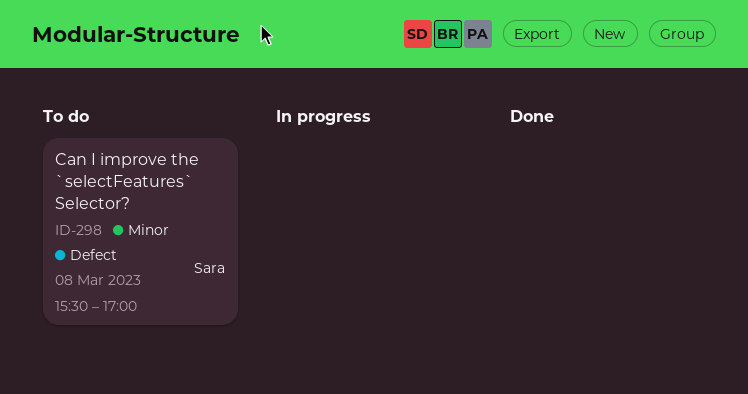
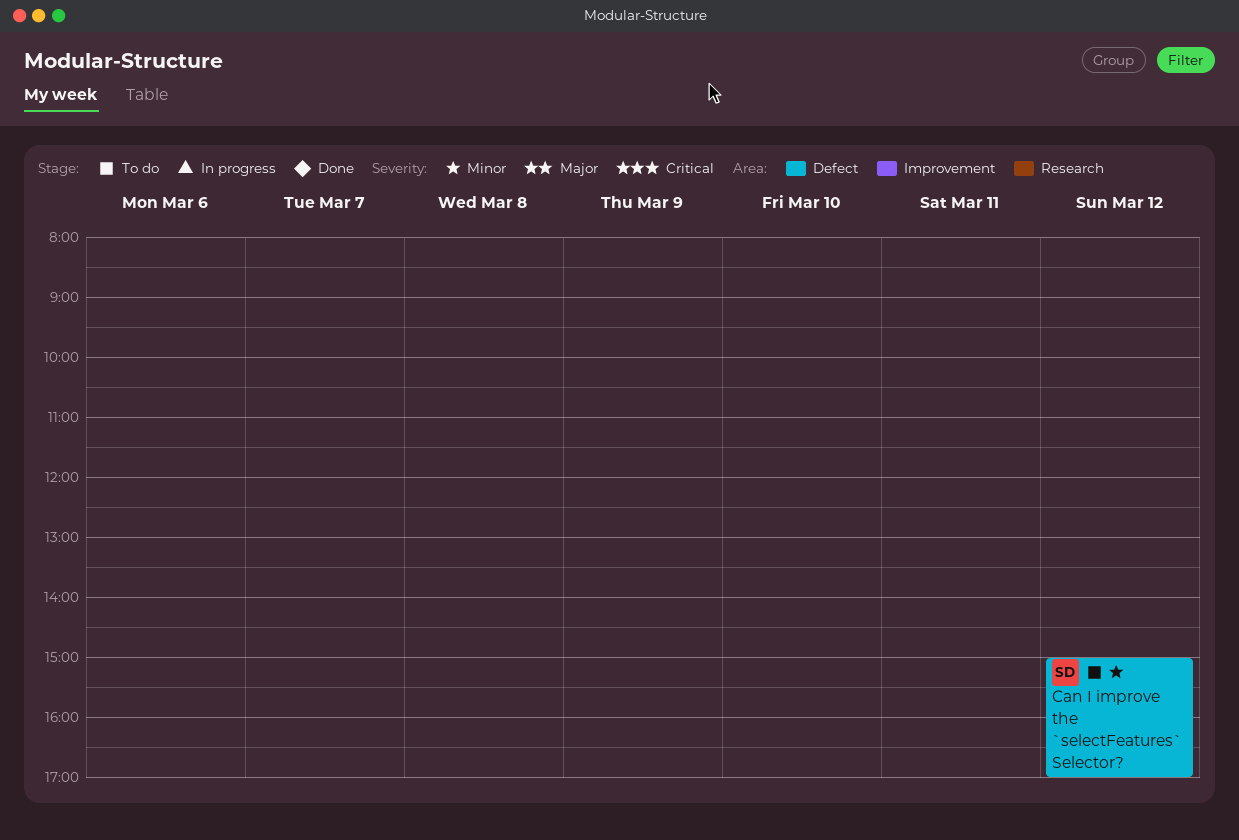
Can I improve the `selectFeatures` Selector?, day: Mar 8 -> Mar 12
Can I improve the `selectFeatures` Selector?, begins: 15:30 -> 15:00

